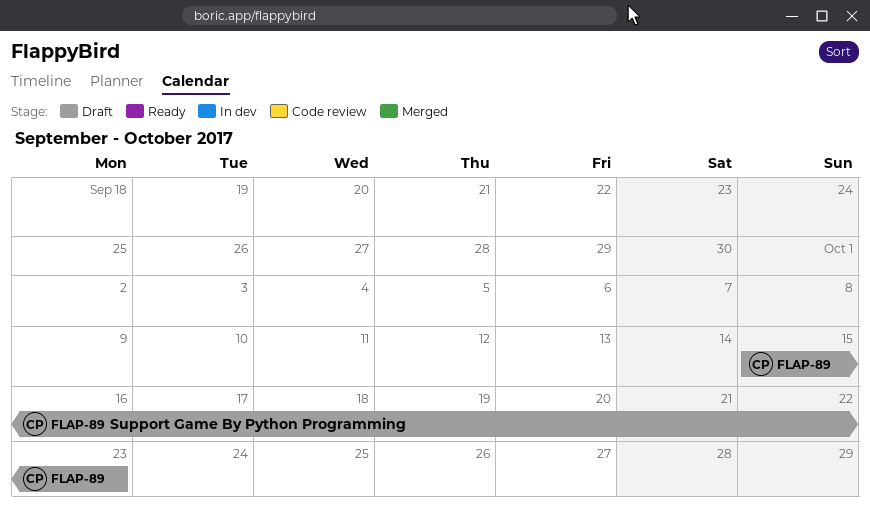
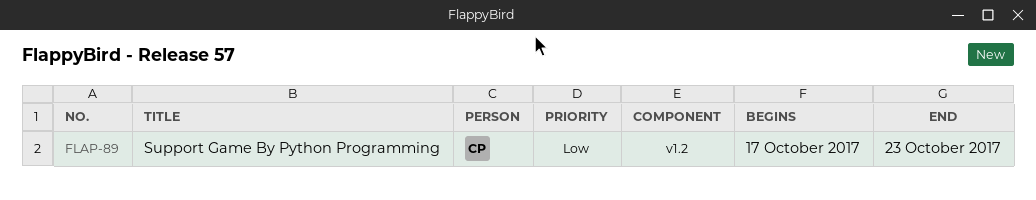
FLAP-89, start: Oct 15 -> Oct 17

